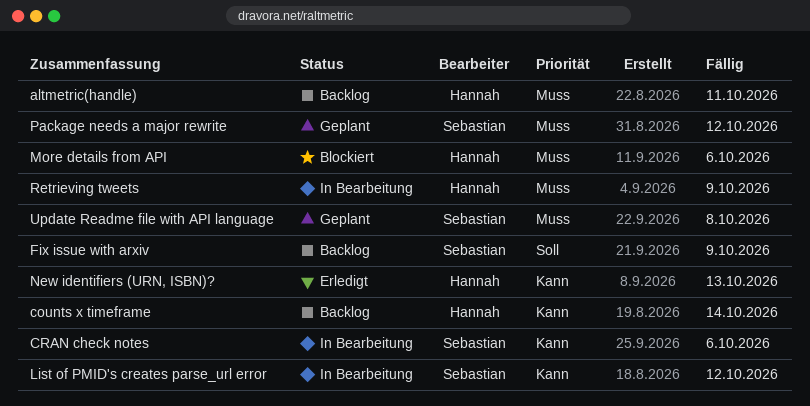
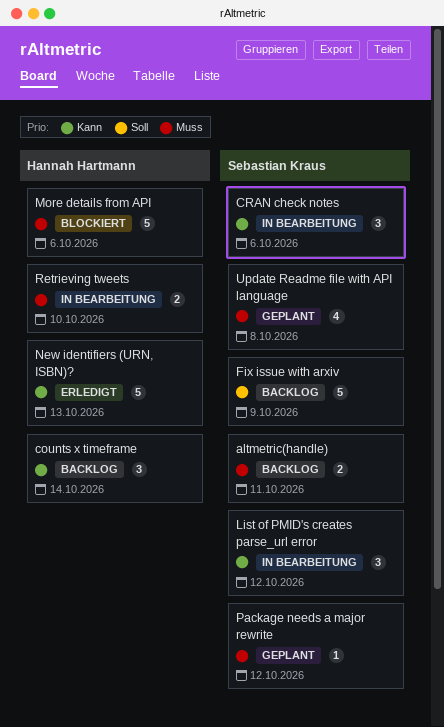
altmetric(handle), owner: Hannah Hartmann -> Sebastian Kraus
Retrieving tweets, due: Oct 9 -> Oct 10

